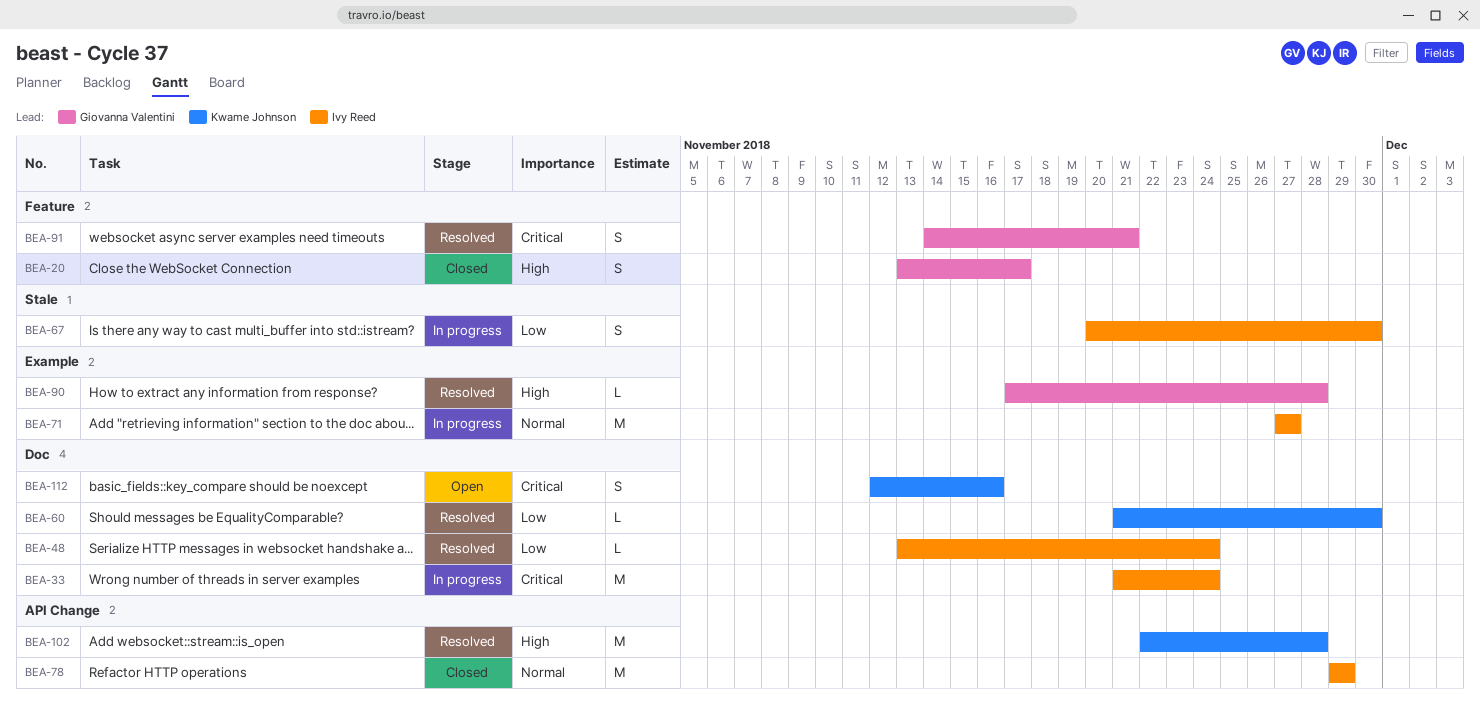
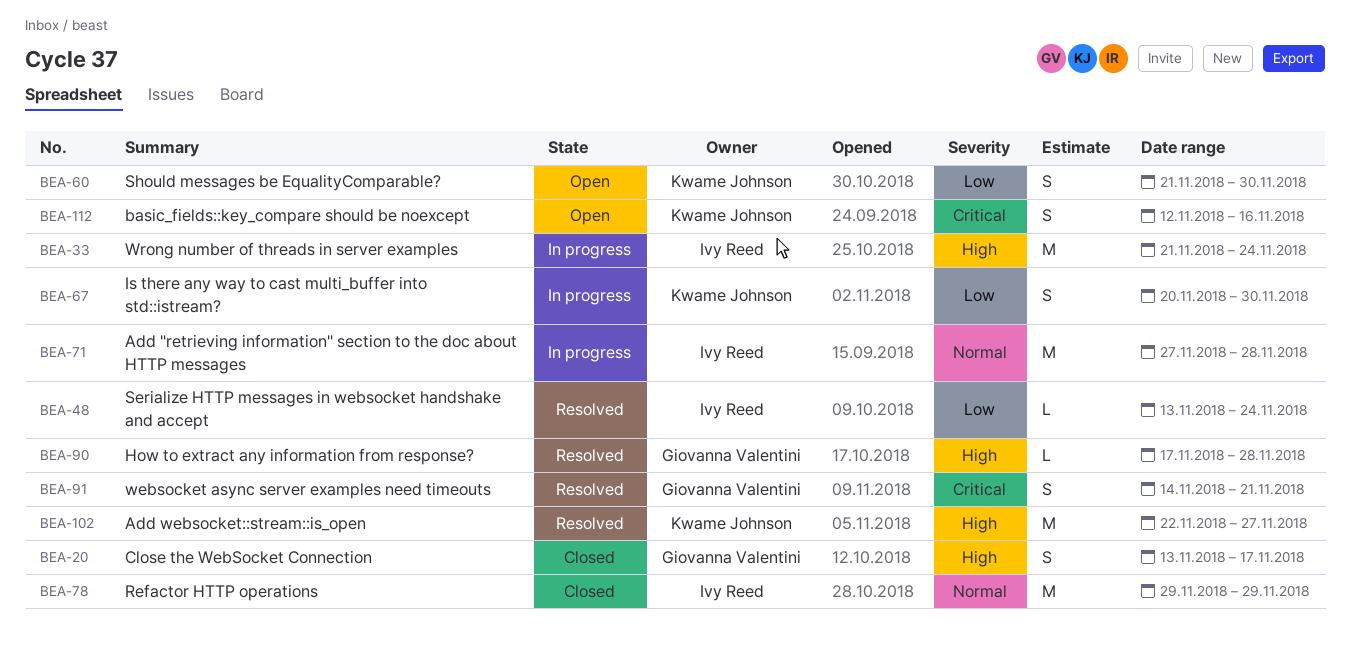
BEA-33, priority: Critical -> High
BEA-60, status: Resolved -> Open
BEA-60, estimate: L -> S
BEA-67, owner: Ivy Reed -> Kwame Johnson
BEA-71, due: Nov 27 -> Nov 28
BEA-102, due: Nov 28 -> Nov 27

